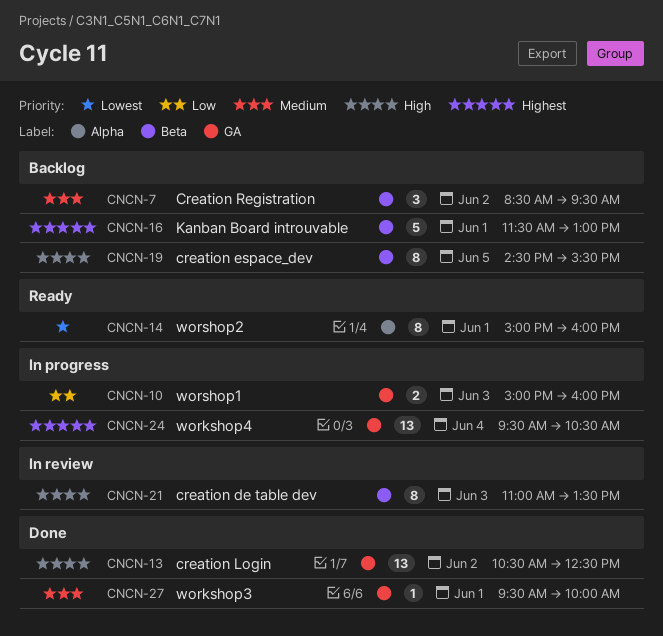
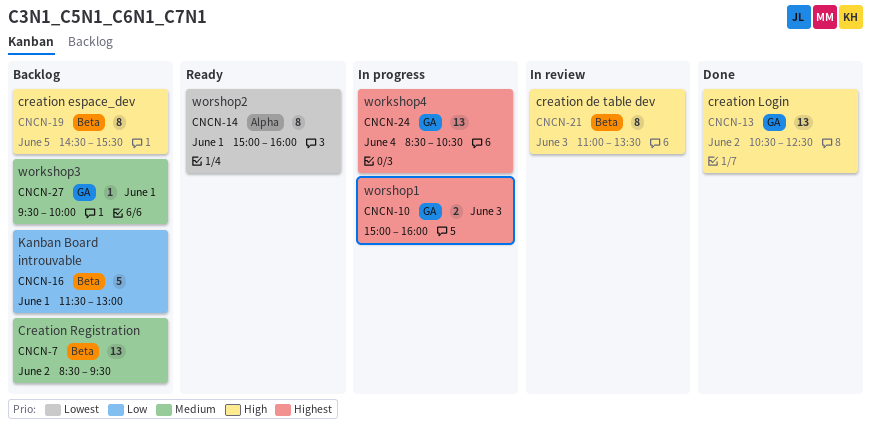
CNCN-7, estimate: 3 -> 13
CNCN-10, priority: Low -> Highest
CNCN-16, priority: Highest -> Low
CNCN-24, begins: 09:30 -> 08:30
CNCN-27, status: Done -> Backlog

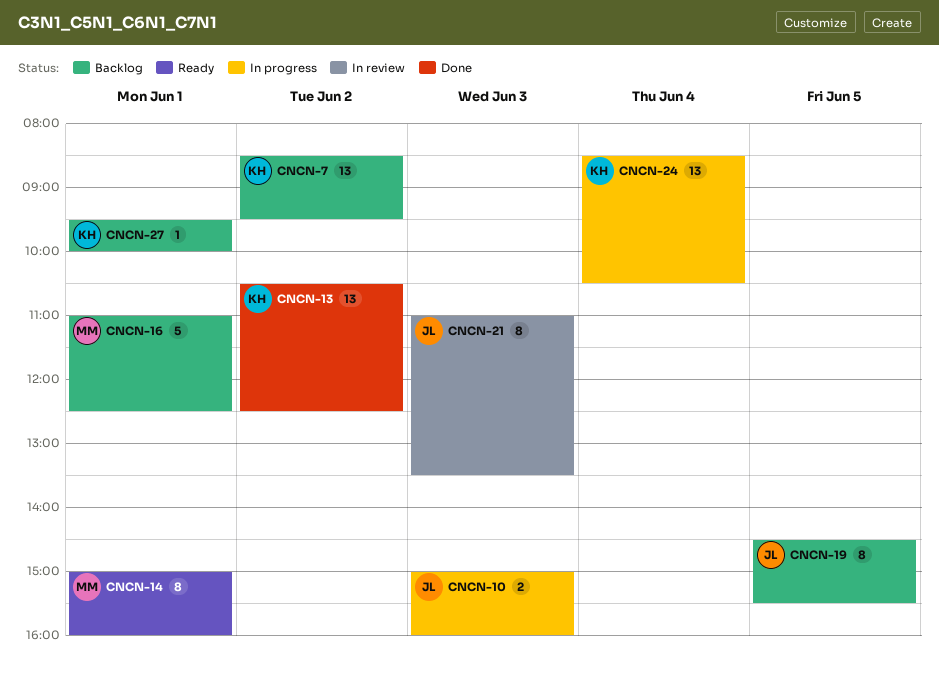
CNCN-16, begins: 11:30 -> 11:00
CNCN-16, ends: 13:00 -> 12:30

